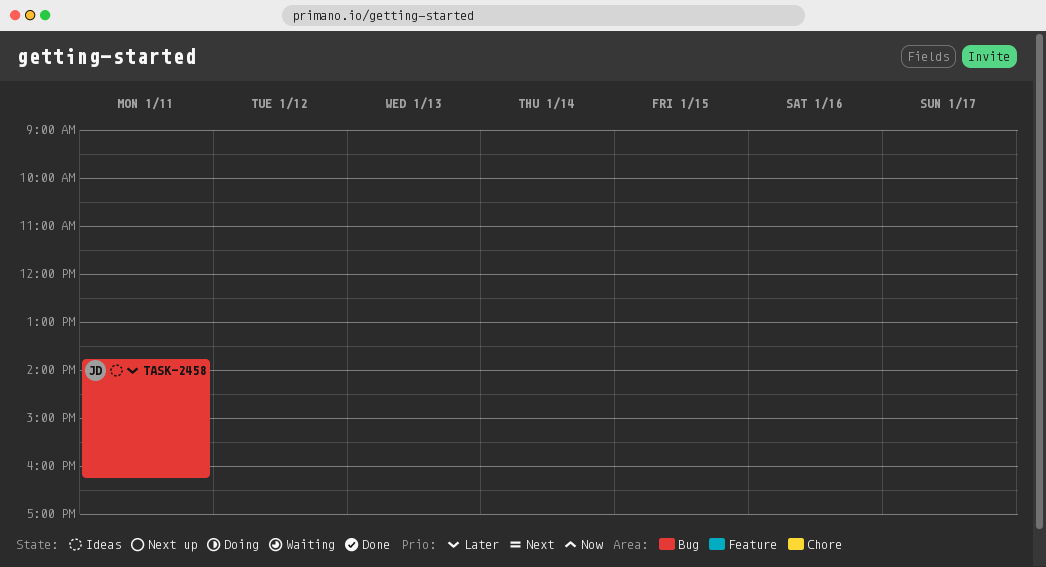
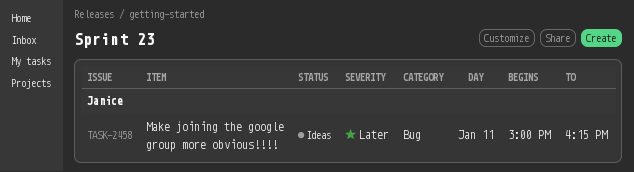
TASK-2458, begins: 13:45 -> 15:00

